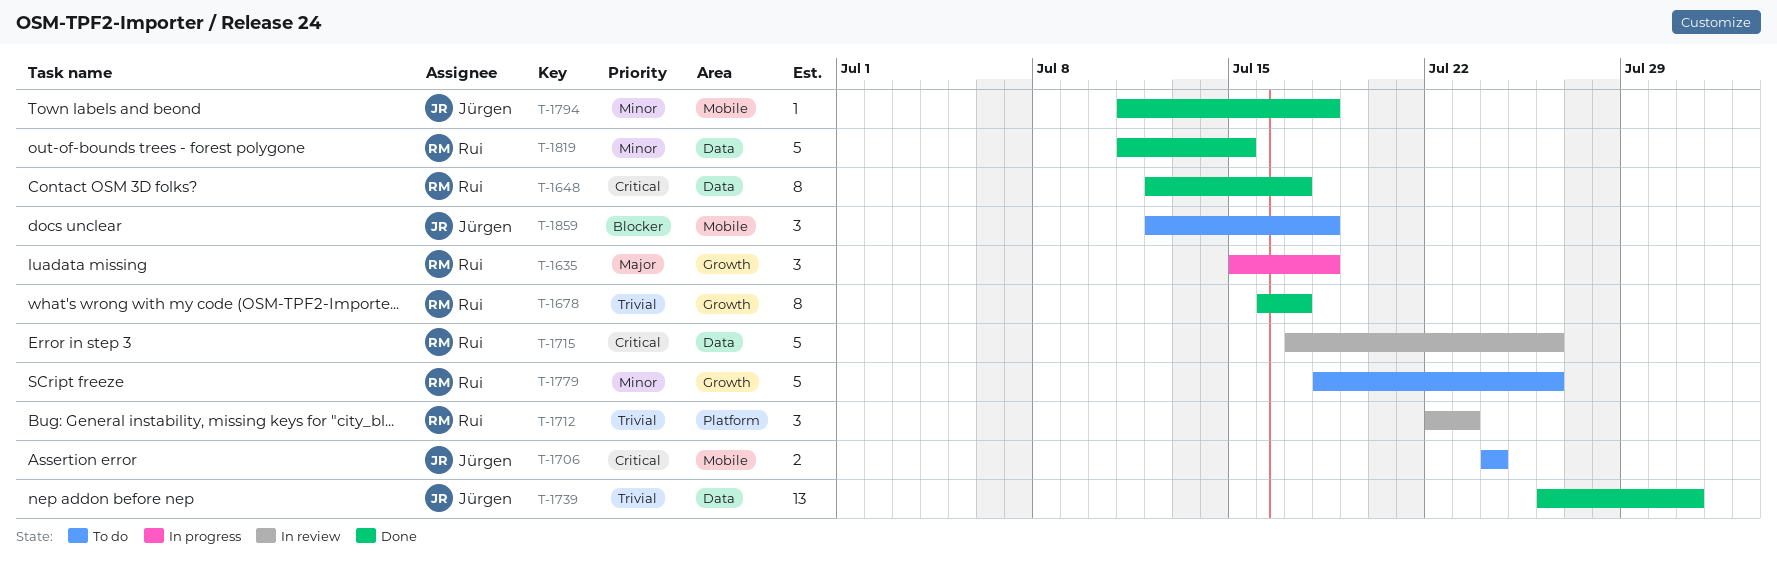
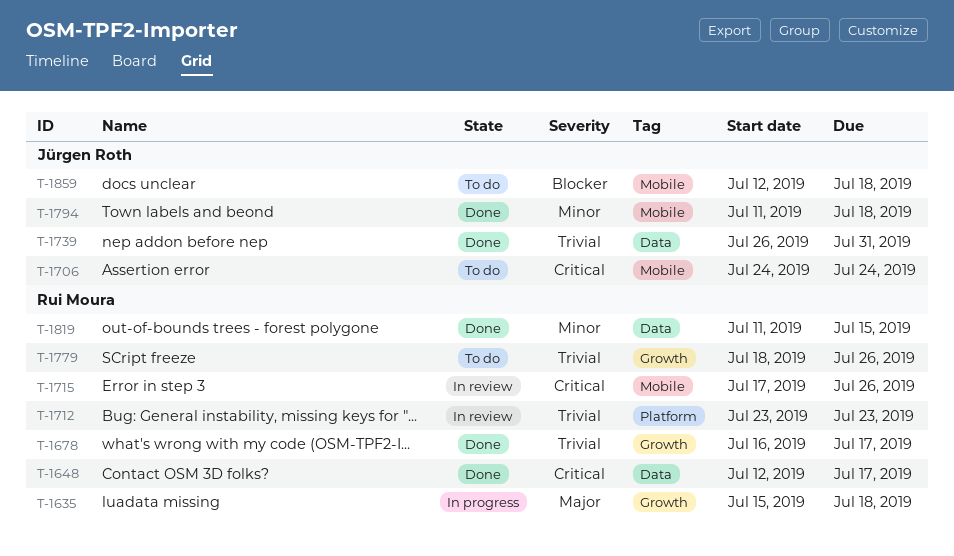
T-1712, start: Jul 22 -> Jul 23
T-1715, label: Data -> Mobile
T-1779, priority: Minor -> Trivial

